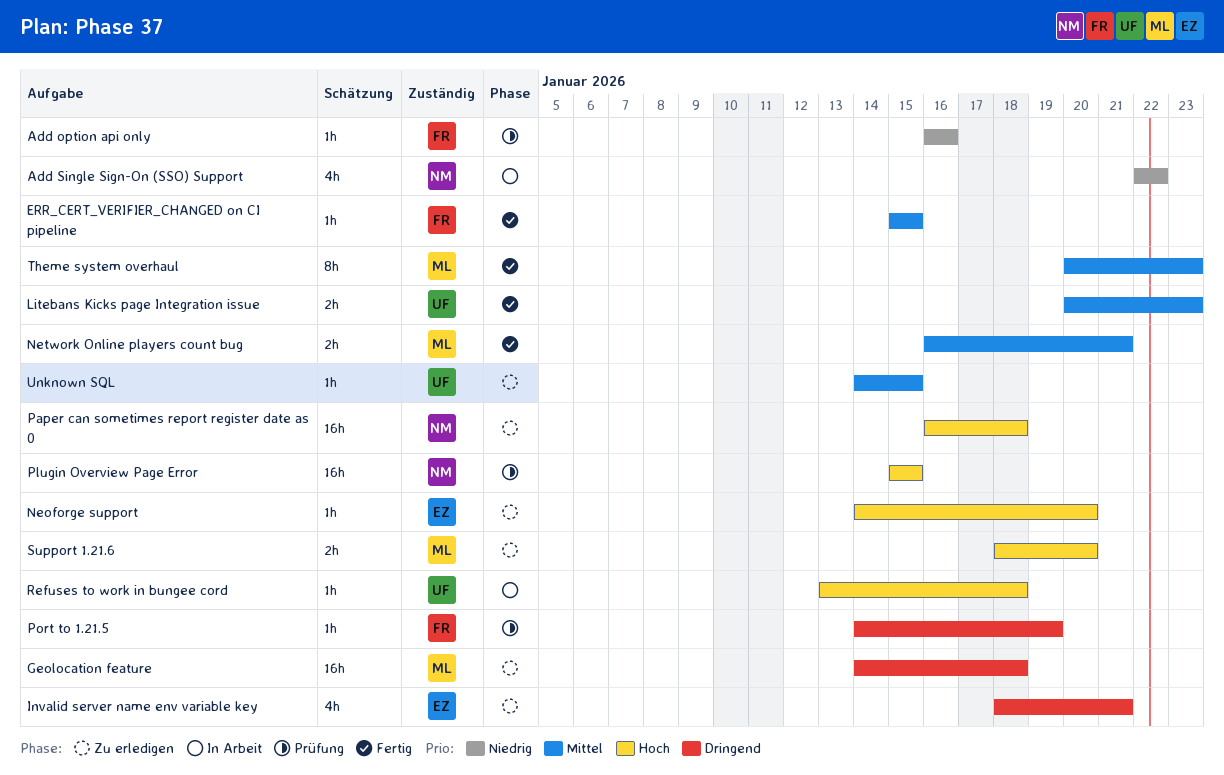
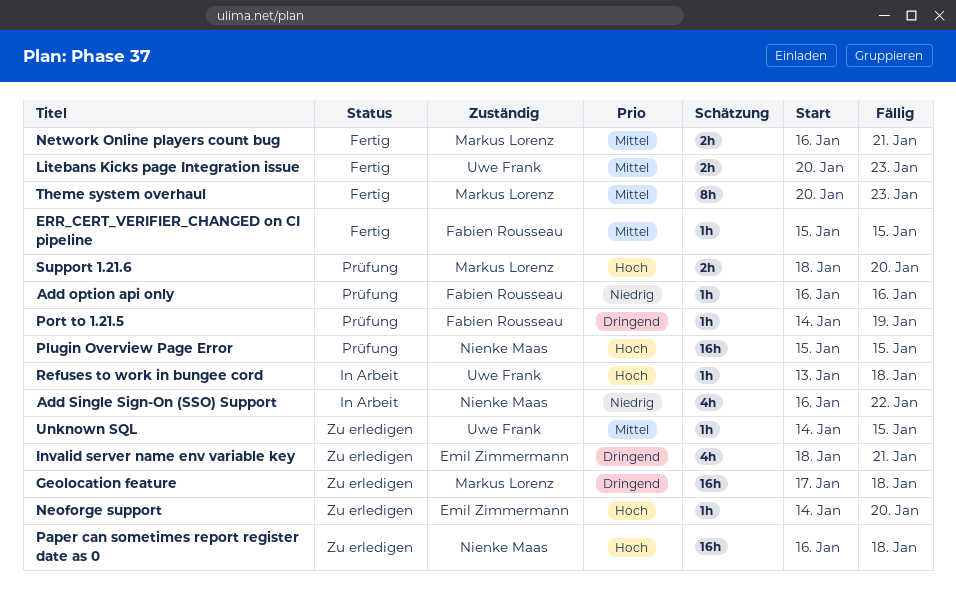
Add Single Sign-On (SSO) Support, start: Jan 22 -> Jan 16
Geolocation feature, start: Jan 14 -> Jan 17
Support 1.21.6, status: Zu erledigen -> Prüfung

